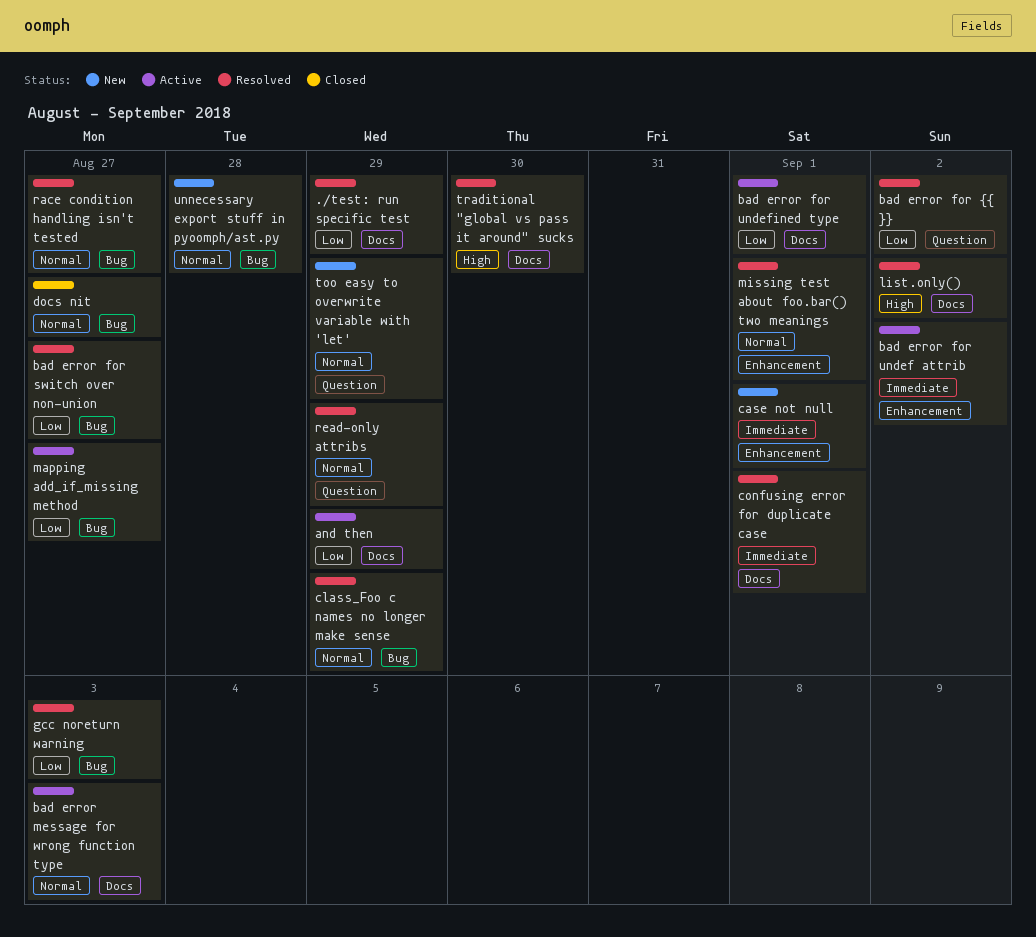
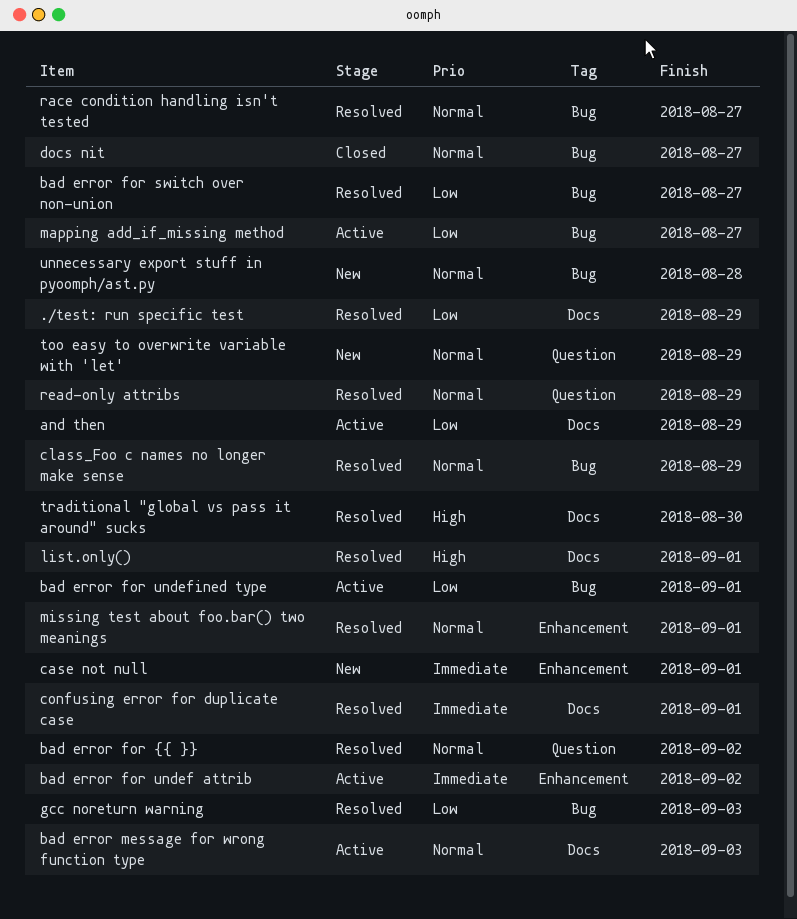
bad error for undefined type, label: Docs -> Bug
bad error for {{ }}, priority: Low -> Normal
list.only(), due: Sep 2 -> Sep 1

